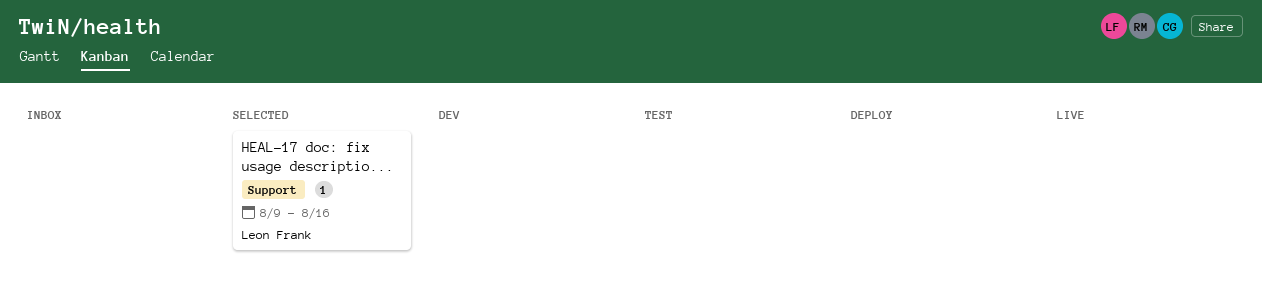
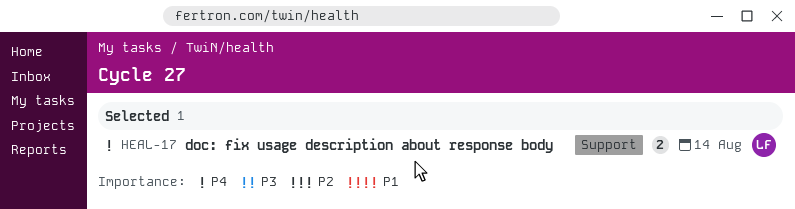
HEAL-17, estimate: 1 -> 2
HEAL-17, due: Aug 16 -> Aug 14

